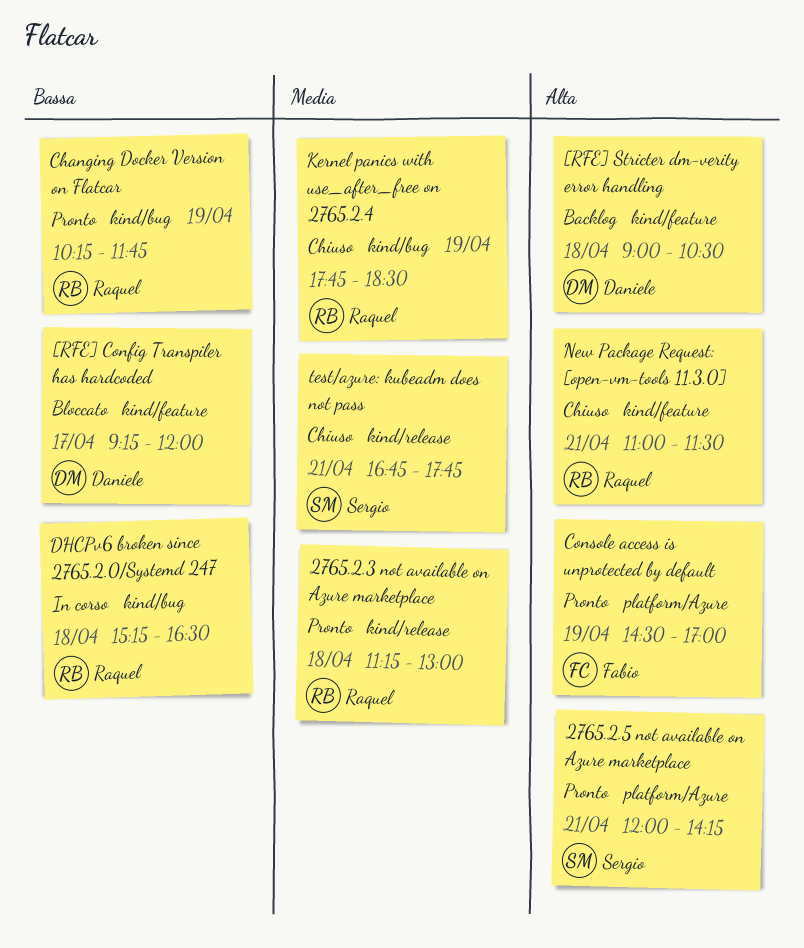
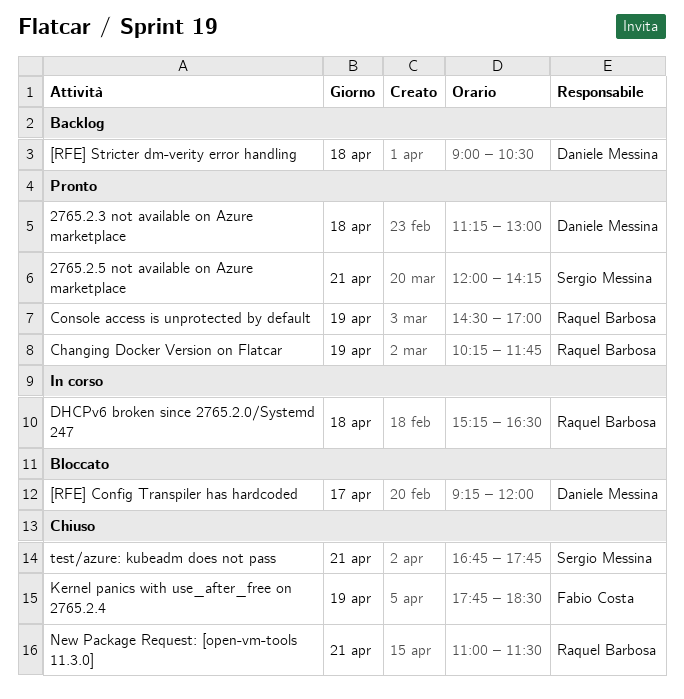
2765.2.3 not available on Azure marketplace, owner: Raquel Barbosa -> Daniele Messina
Console access is unprotected by default, owner: Fabio Costa -> Raquel Barbosa
Kernel panics with use_after_free on 2765.2.4, owner: Raquel Barbosa -> Fabio Costa

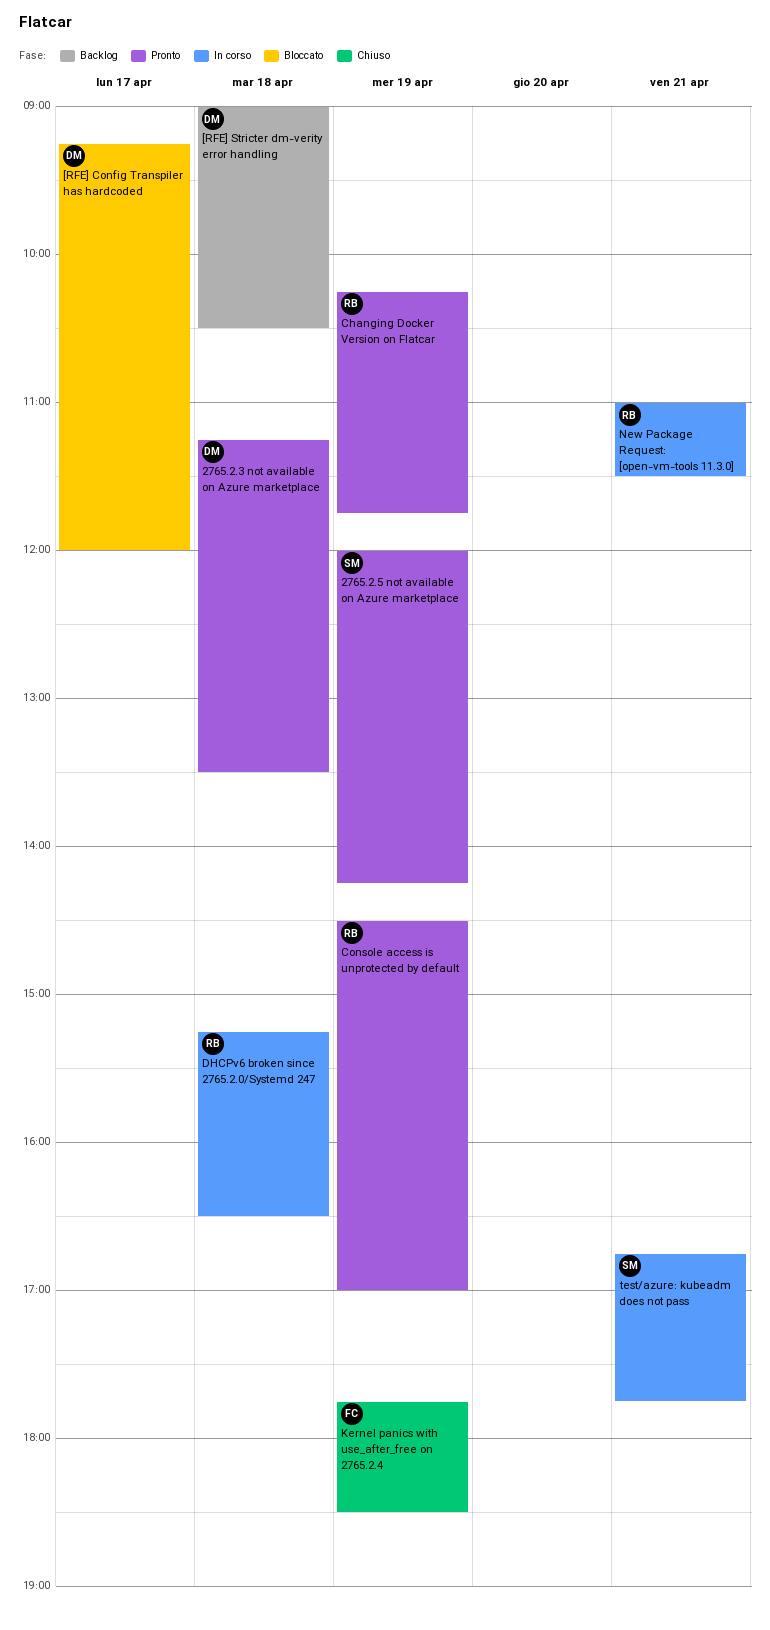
2765.2.3 not available on Azure marketplace, ends: 13:00 -> 13:30
2765.2.5 not available on Azure marketplace, day: Apr 21 -> Apr 19
New Package Request: [open-vm-tools 11.3.0], status: Chiuso -> In corso
test/azure: kubeadm does not pass, status: Chiuso -> In corso

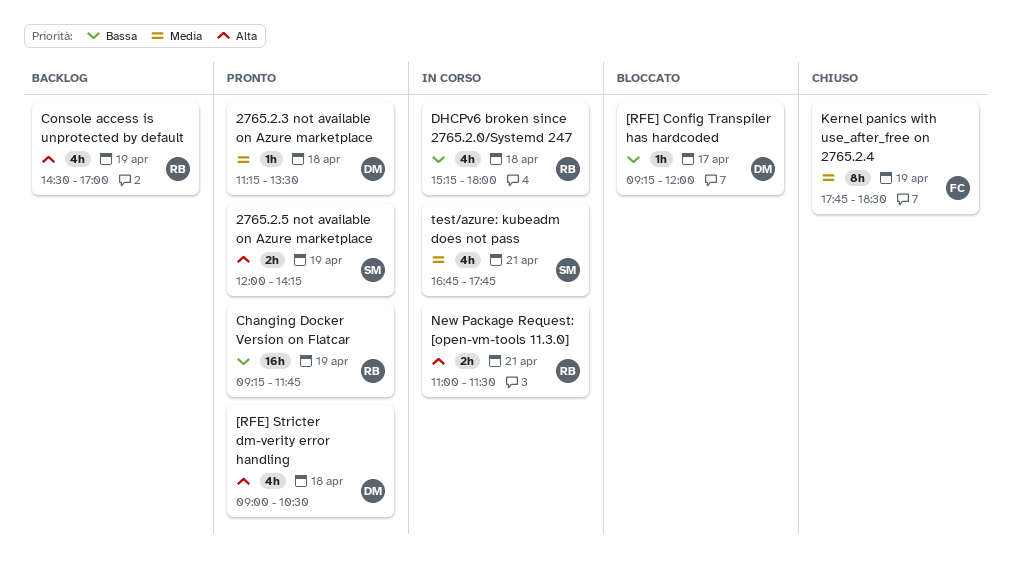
[RFE] Stricter dm-verity error handling, status: Backlog -> Pronto
Changing Docker Version on Flatcar, begins: 10:15 -> 09:15
Console access is unprotected by default, status: Pronto -> Backlog
DHCPv6 broken since 2765.2.0/Systemd 247, ends: 16:30 -> 18:00

